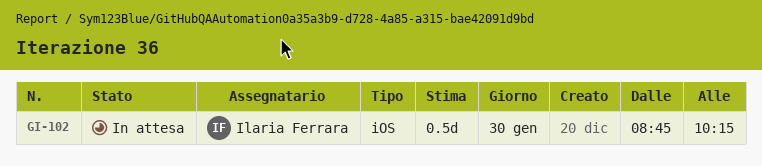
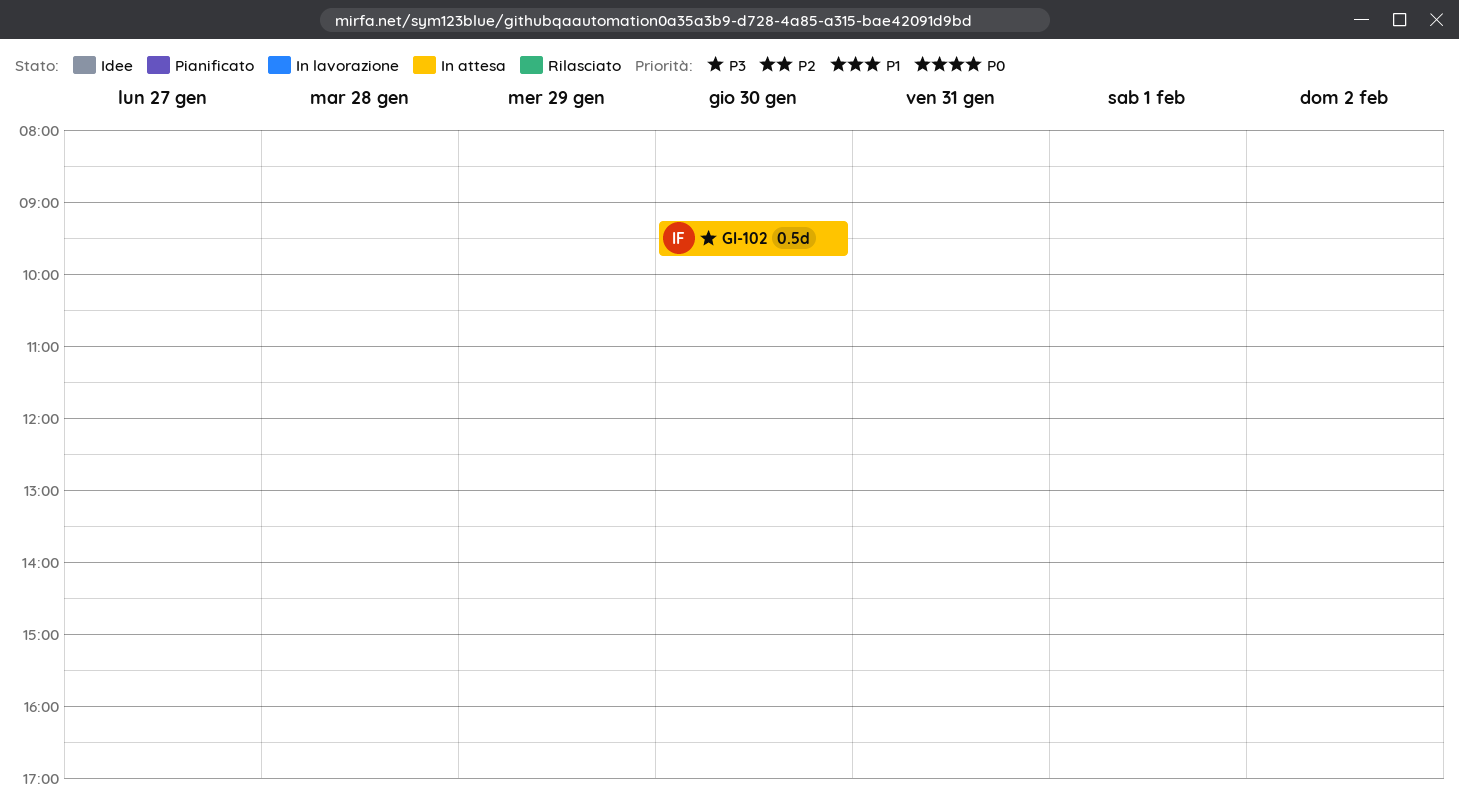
GI-102, begins: 08:45 -> 09:15
GI-102, ends: 10:15 -> 09:45

